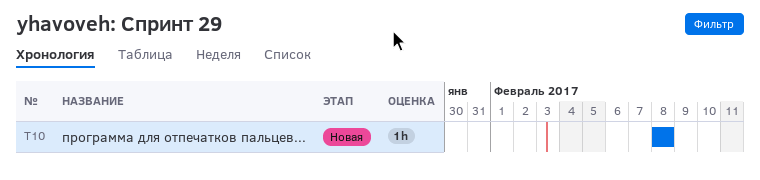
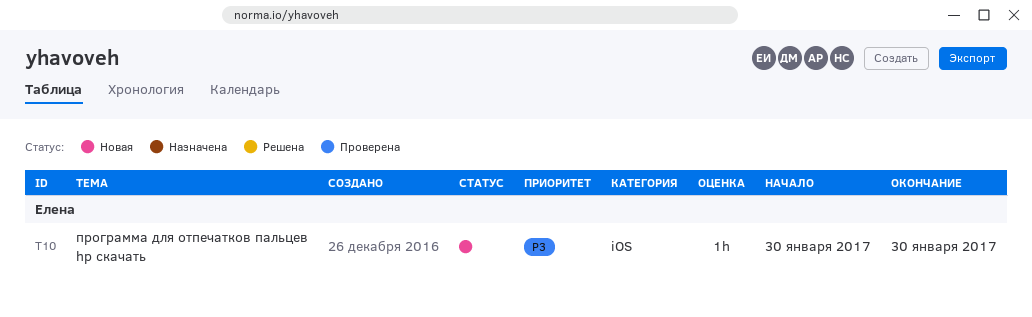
T10, start: Feb 8 -> Jan 30
T10, due: Feb 8 -> Jan 30

